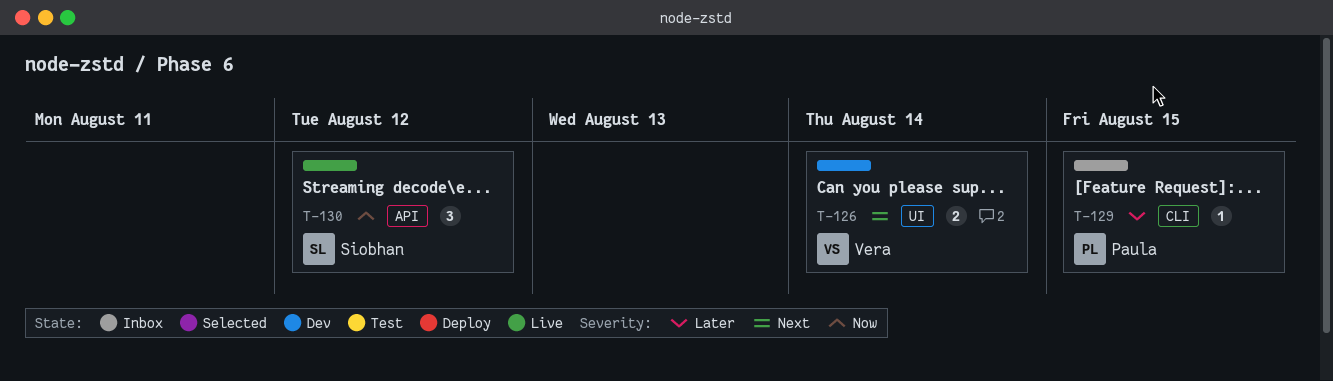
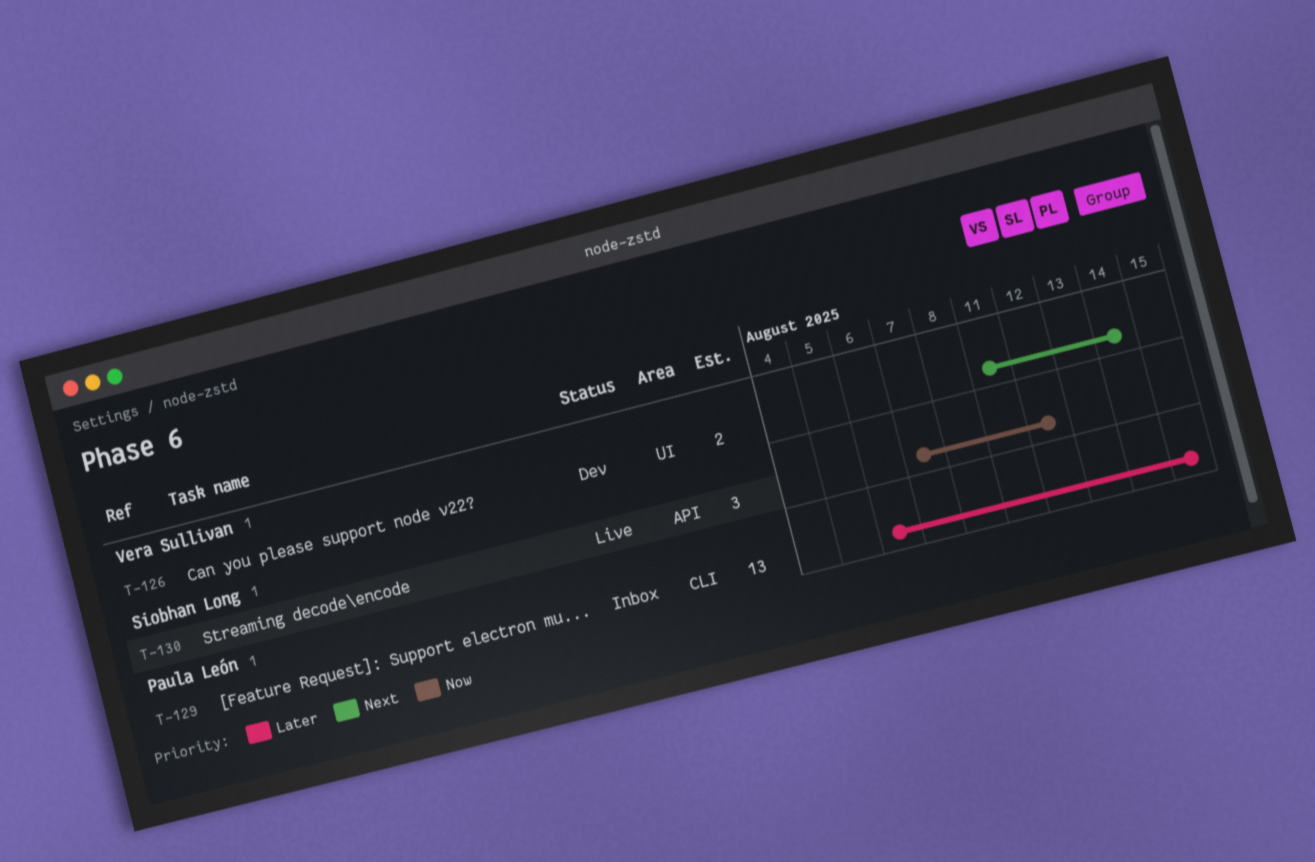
T-129, estimate: 1 -> 13

